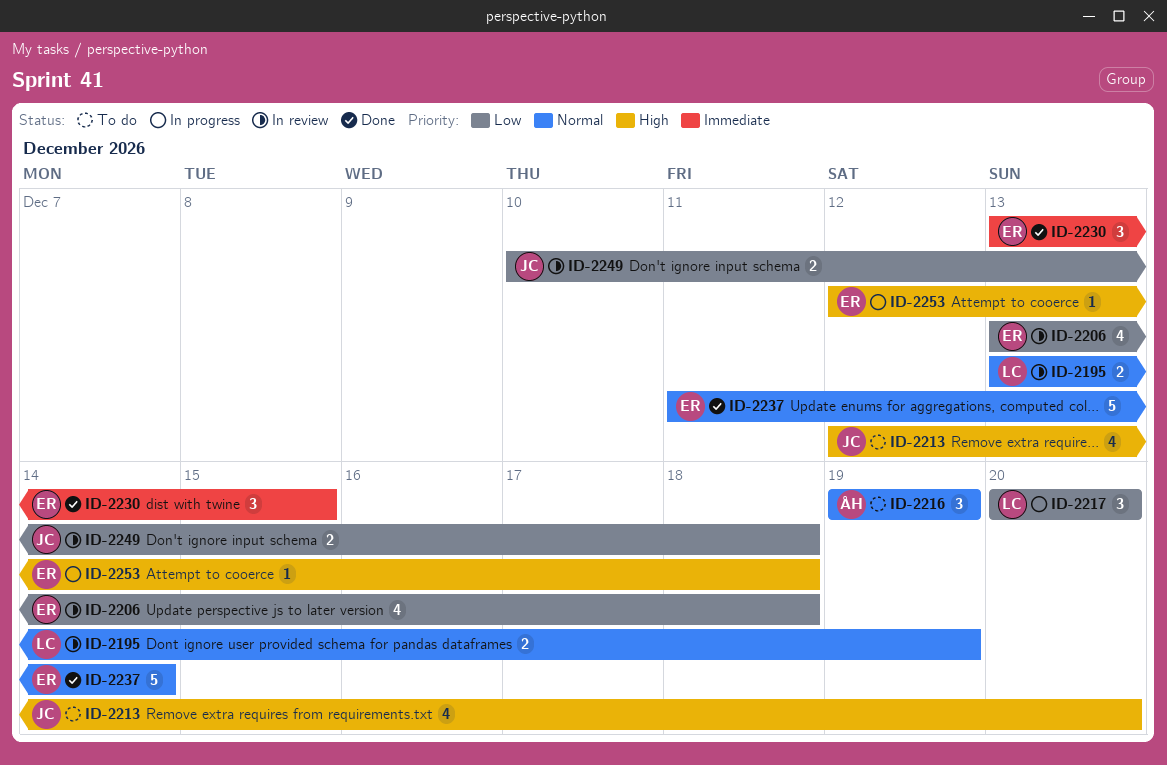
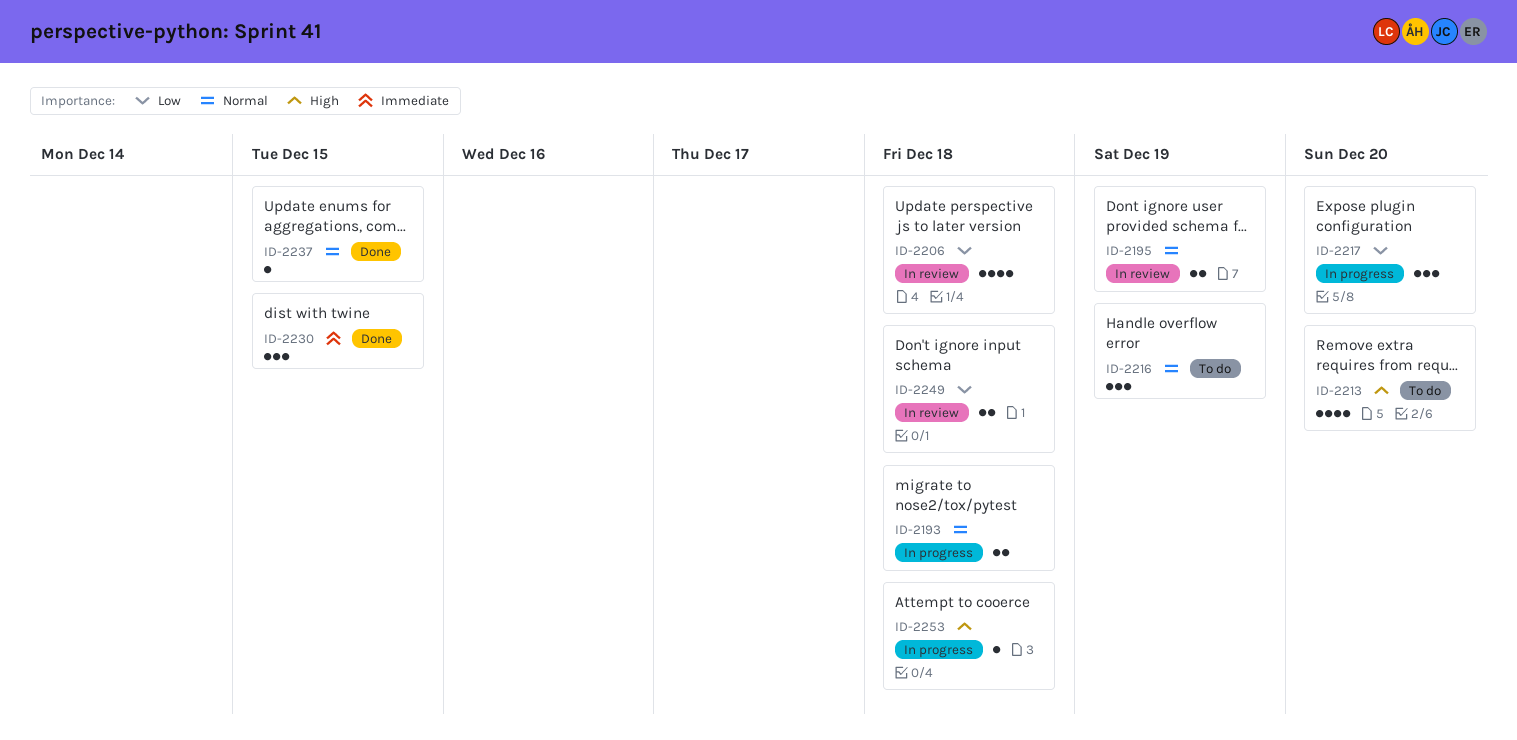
ID-2193: none -> present
ID-2237, estimate: 5 -> 1
ID-2237, due: Dec 14 -> Dec 15

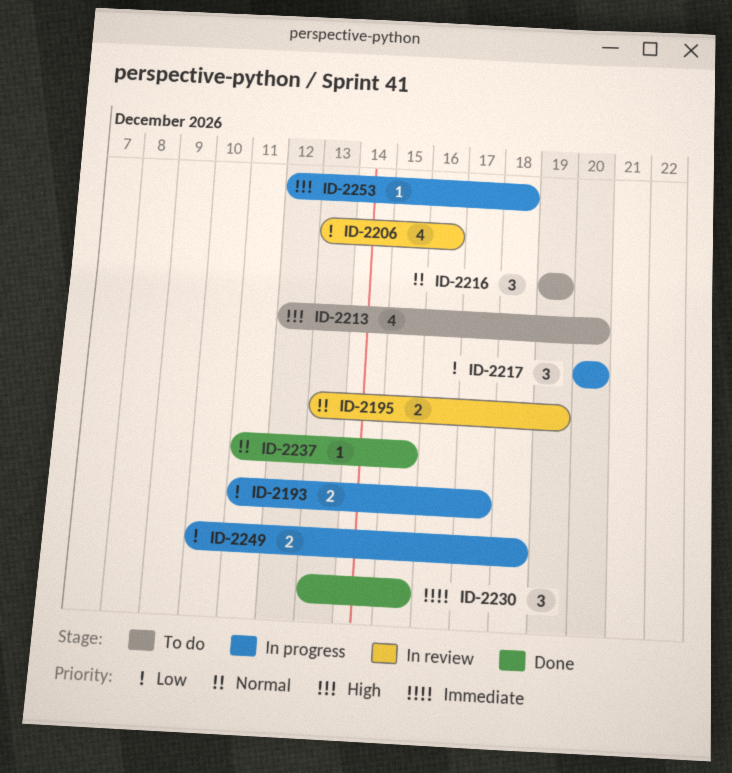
ID-2193, priority: Normal -> Low
ID-2193, due: Dec 18 -> Dec 17
ID-2206, due: Dec 18 -> Dec 16
ID-2249, status: In review -> In progress

